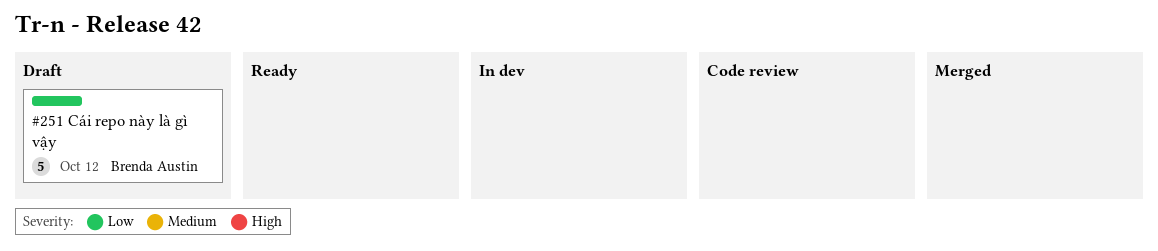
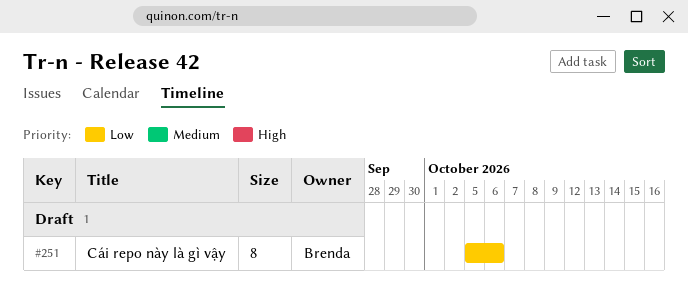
#251, estimate: 5 -> 8
#251, due: Oct 12 -> Oct 6

